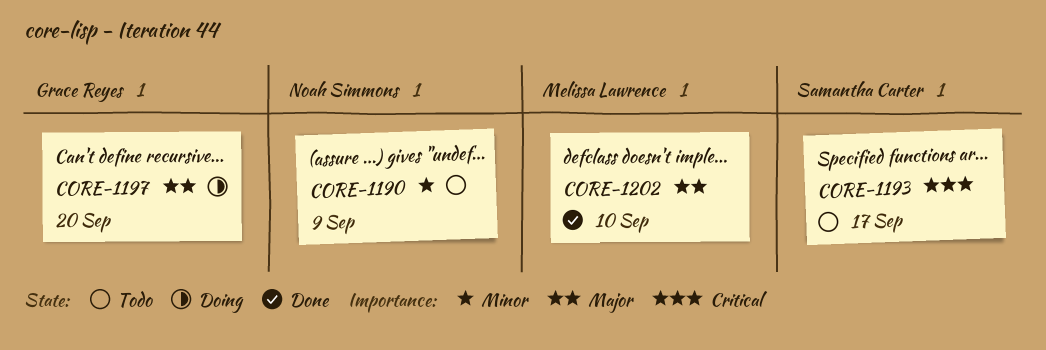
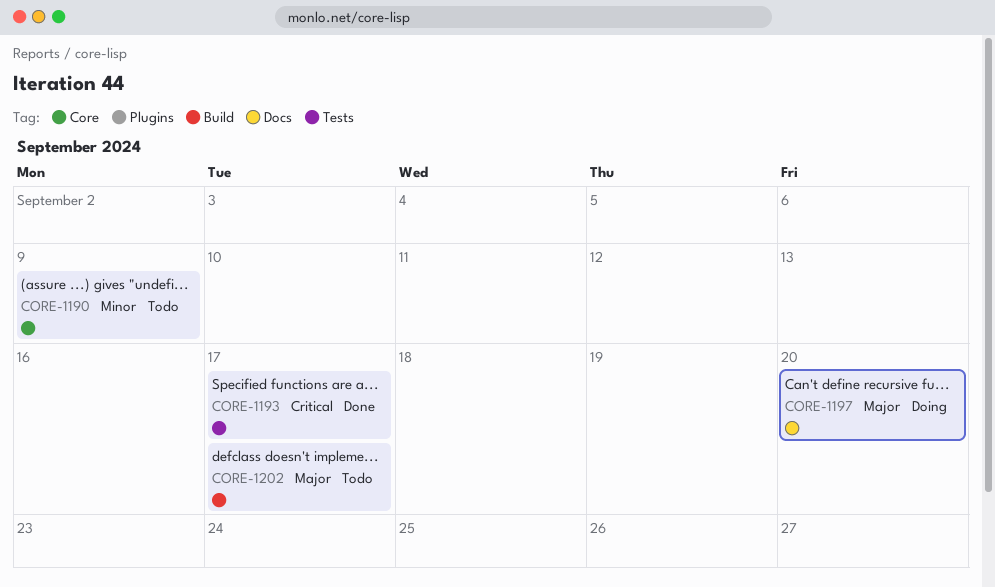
CORE-1193, status: Todo -> Done
CORE-1202, status: Done -> Todo
CORE-1202, due: Sep 10 -> Sep 17

